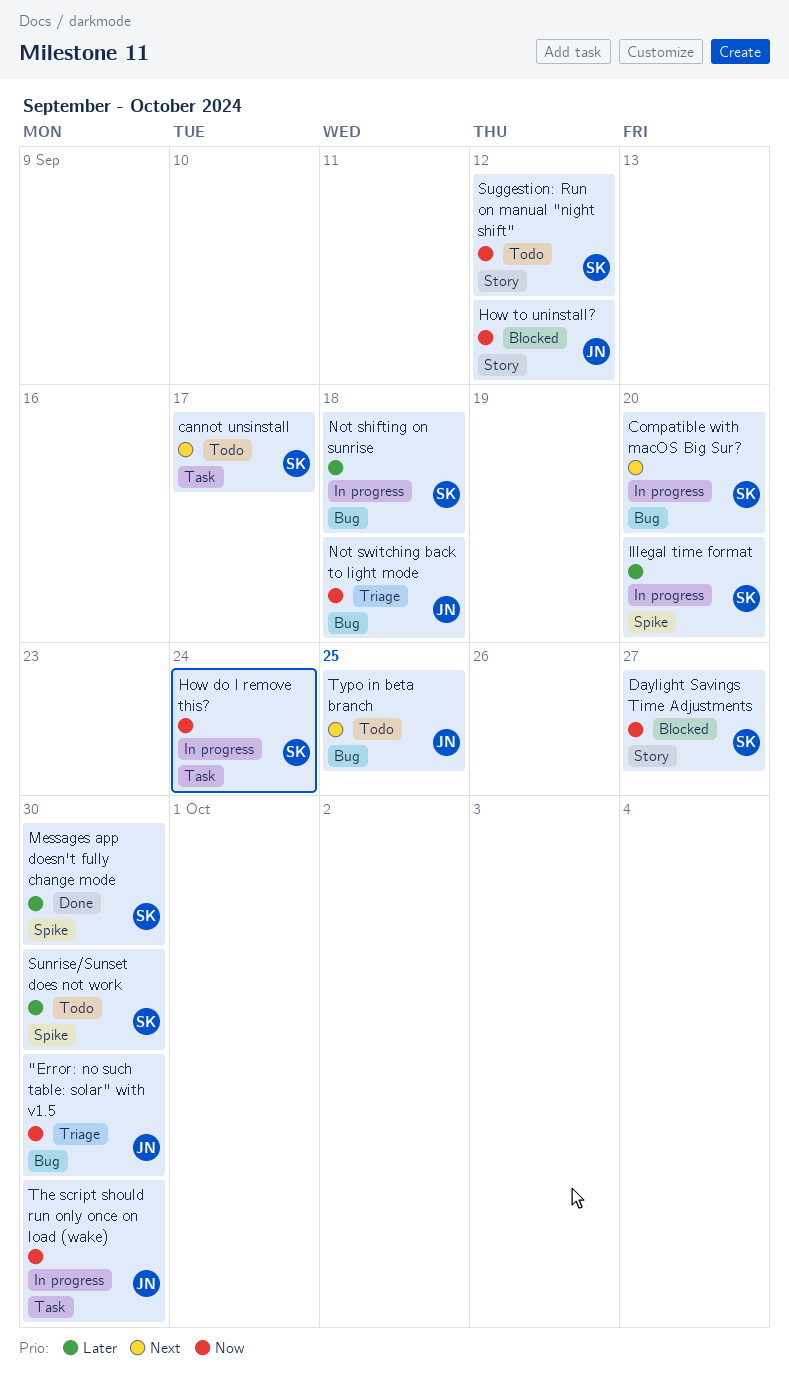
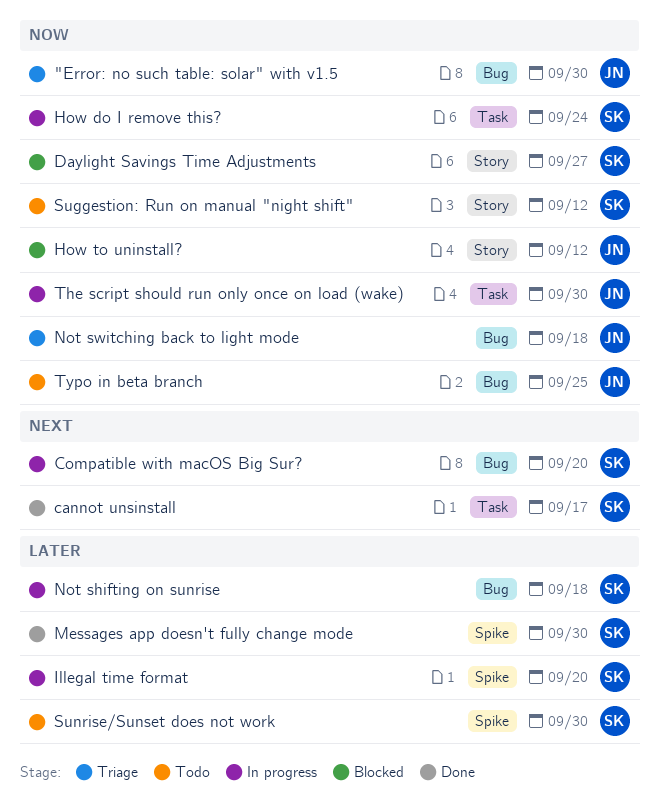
cannot unsinstall, status: Todo -> Done
Typo in beta branch, priority: Next -> Now

